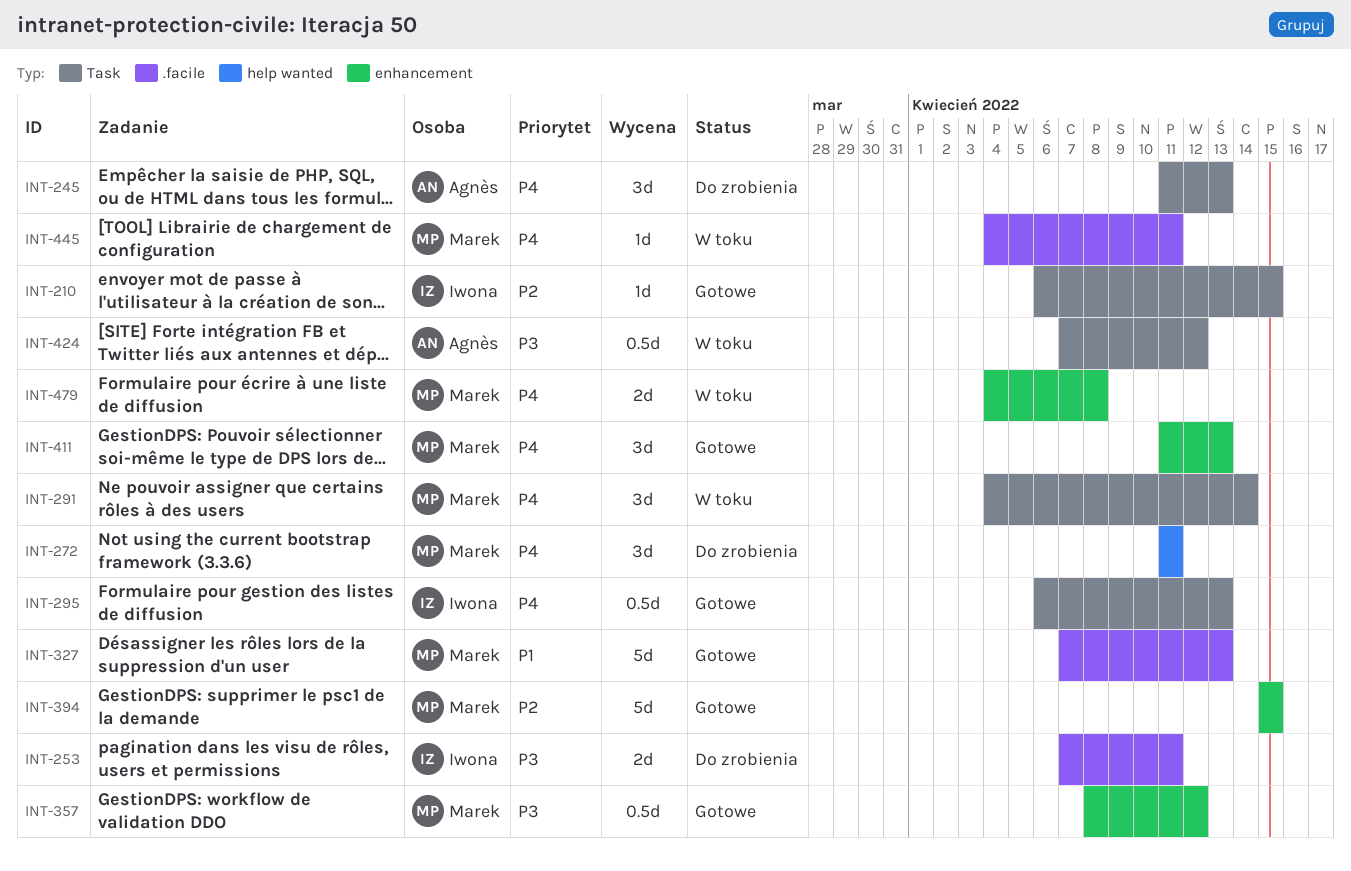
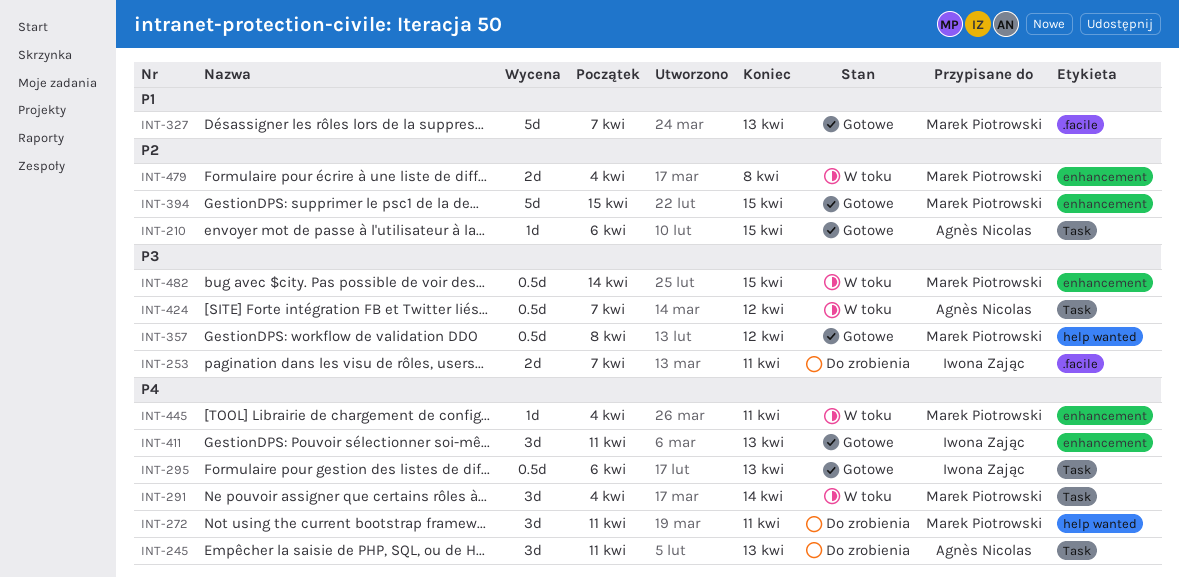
INT-210, owner: Iwona Zając -> Agnès Nicolas
INT-357, label: enhancement -> help wanted
INT-411, owner: Marek Piotrowski -> Iwona Zając
INT-445, label: .facile -> enhancement
INT-479, priority: P4 -> P2
INT-482: none -> present

